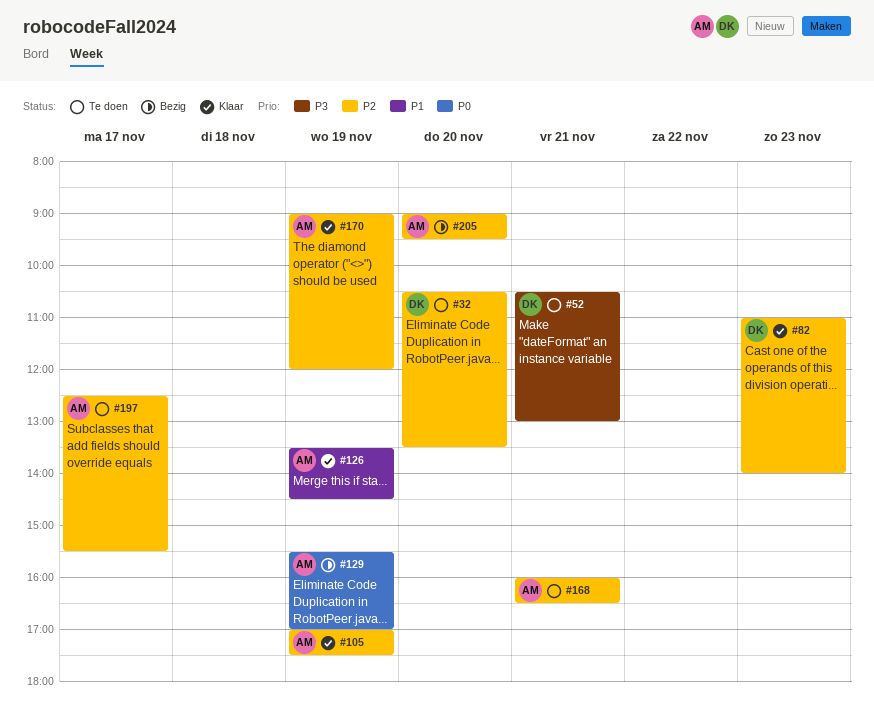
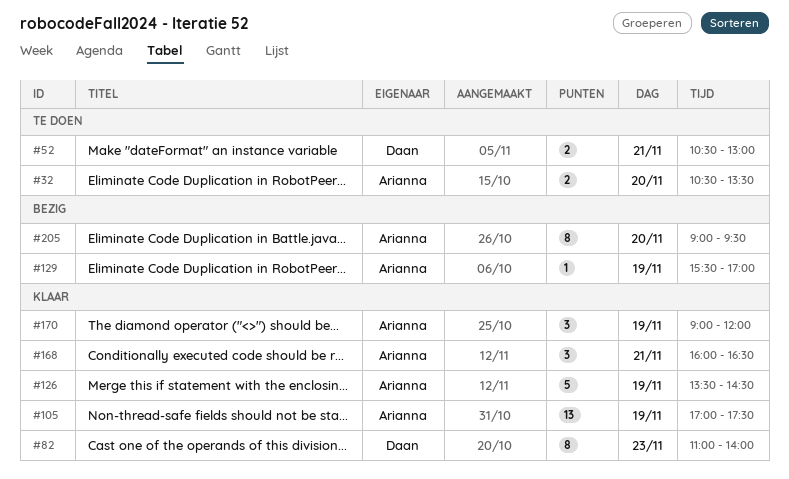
#32, owner: Daan -> Arianna
#168, status: Te doen -> Klaar
#197: present -> none

